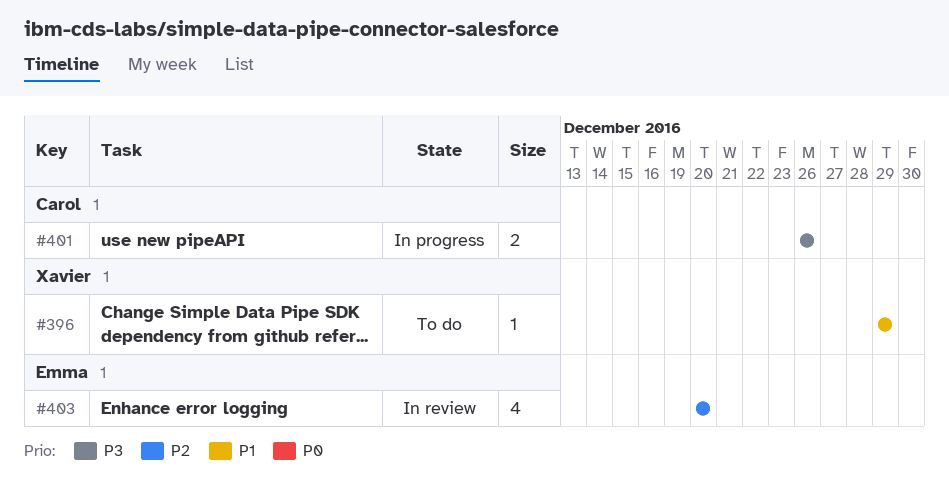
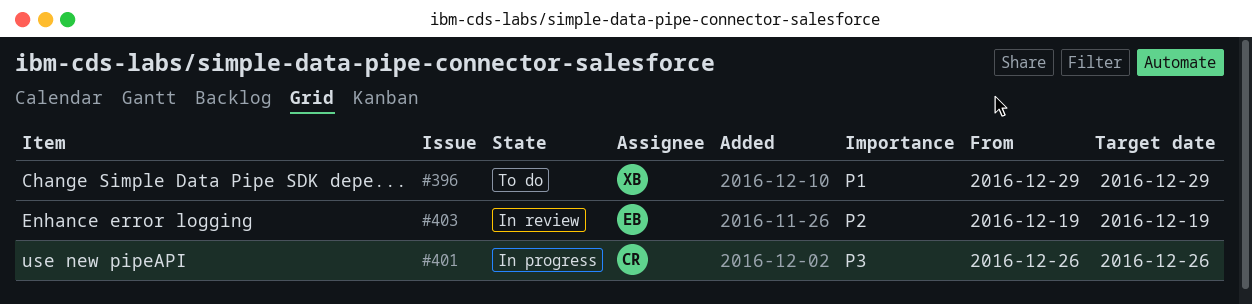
#403, start: Dec 20 -> Dec 19
#403, due: Dec 20 -> Dec 19

